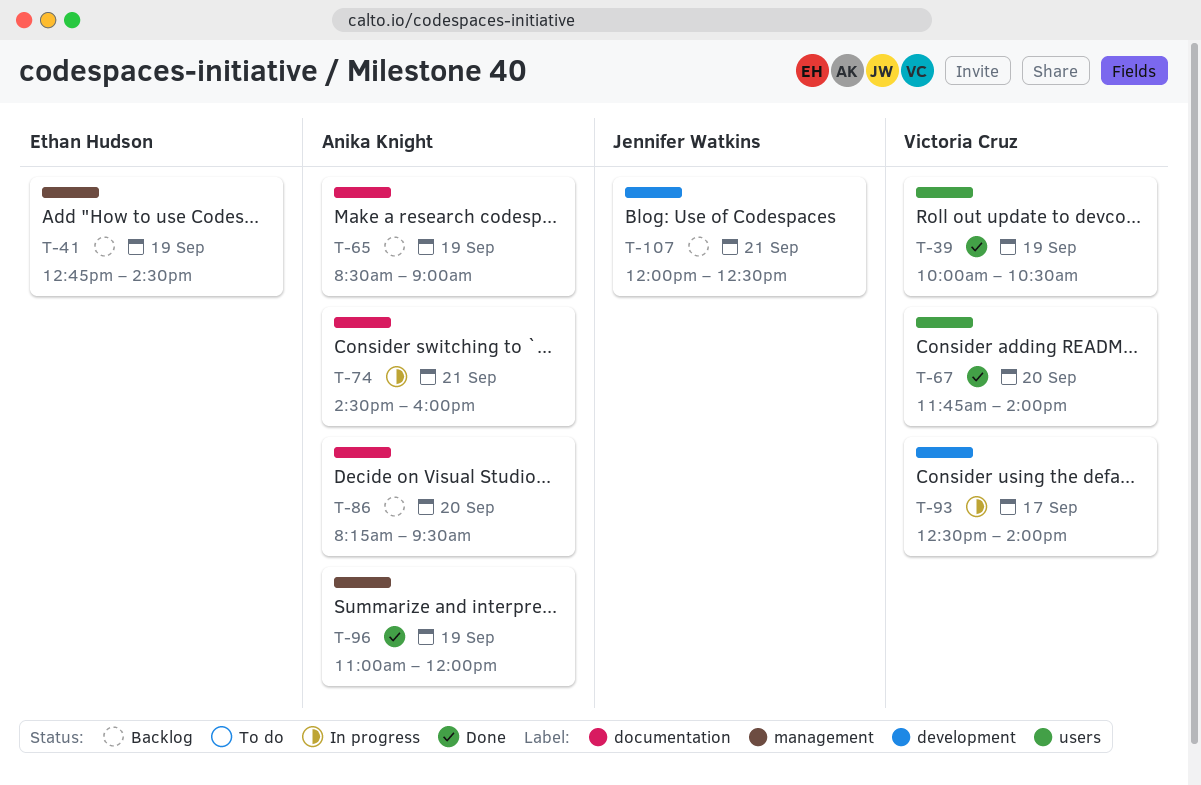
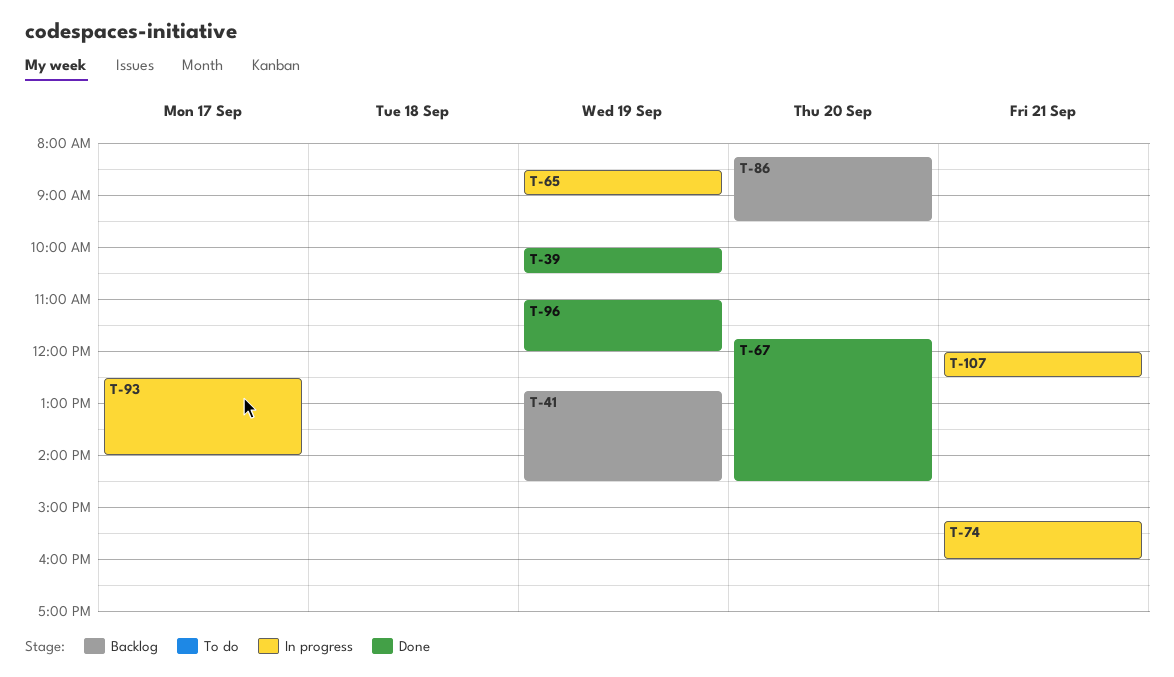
T-65, status: Backlog -> In progress
T-67, ends: 14:00 -> 14:30
T-74, begins: 14:30 -> 15:15
T-107, status: Backlog -> In progress

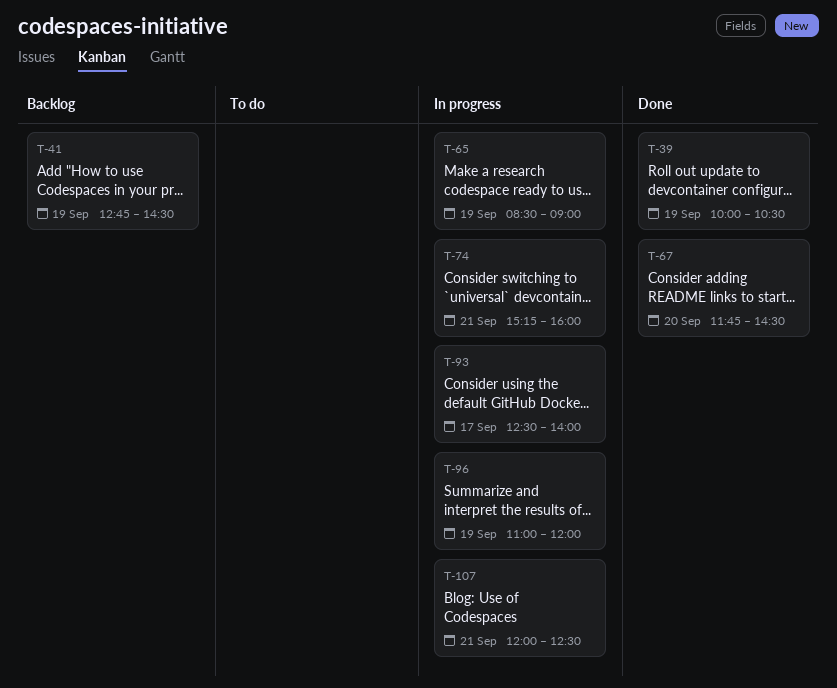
T-86: present -> none
T-96, status: Done -> In progress

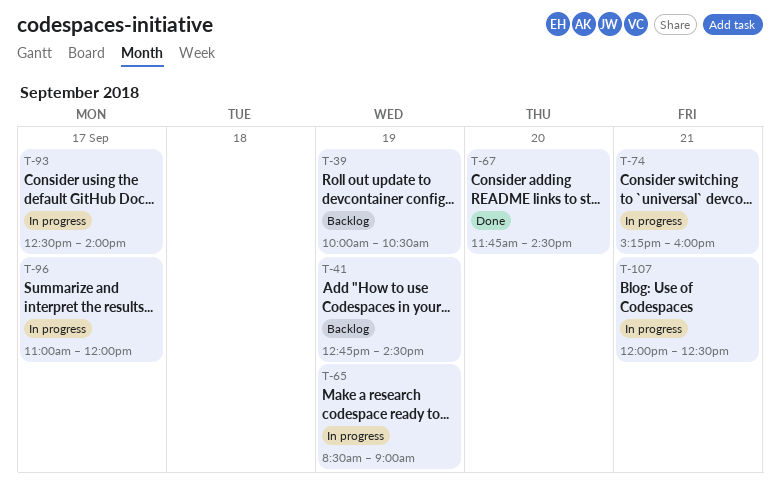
T-39, status: Done -> Backlog
T-96, day: Sep 19 -> Sep 17

